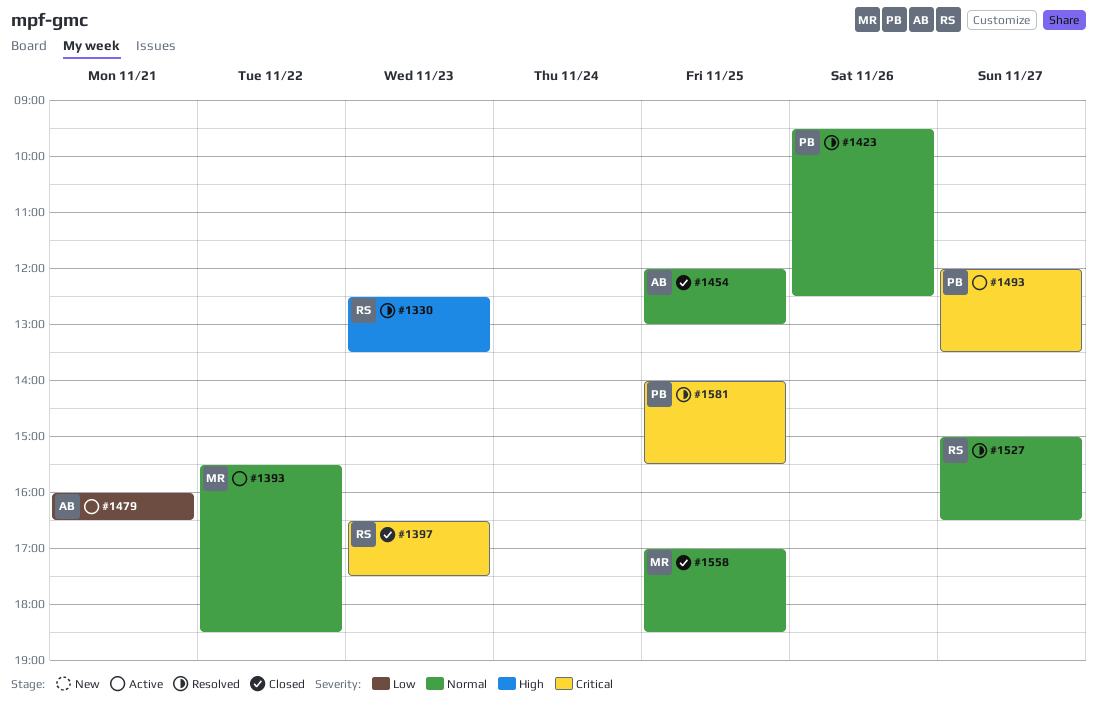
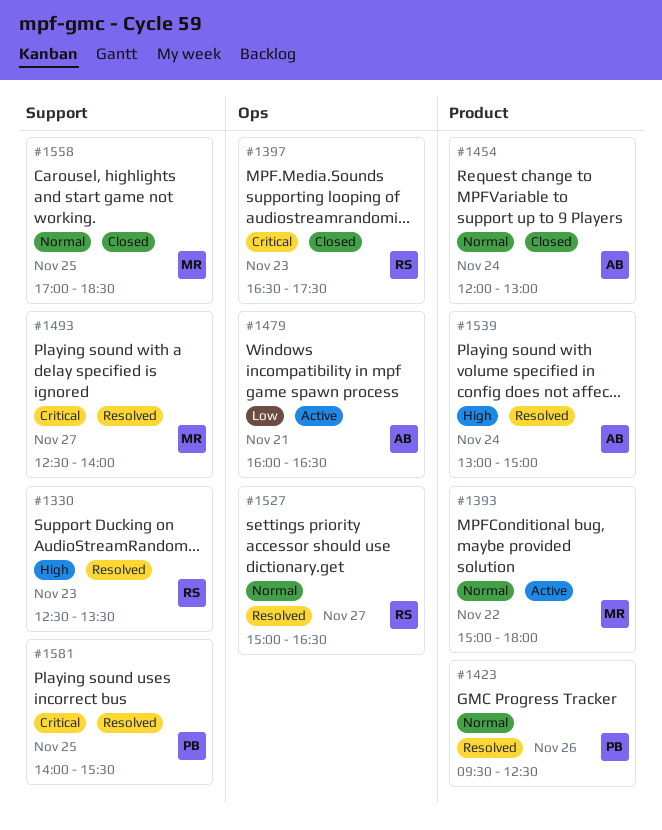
#1393, begins: 15:30 -> 15:00
#1393, ends: 18:30 -> 18:00
#1454, day: Nov 25 -> Nov 24
#1493, status: Active -> Resolved
#1493, owner: PB -> MR
#1493, begins: 12:00 -> 12:30
#1493, ends: 13:30 -> 14:00
#1539: none -> present

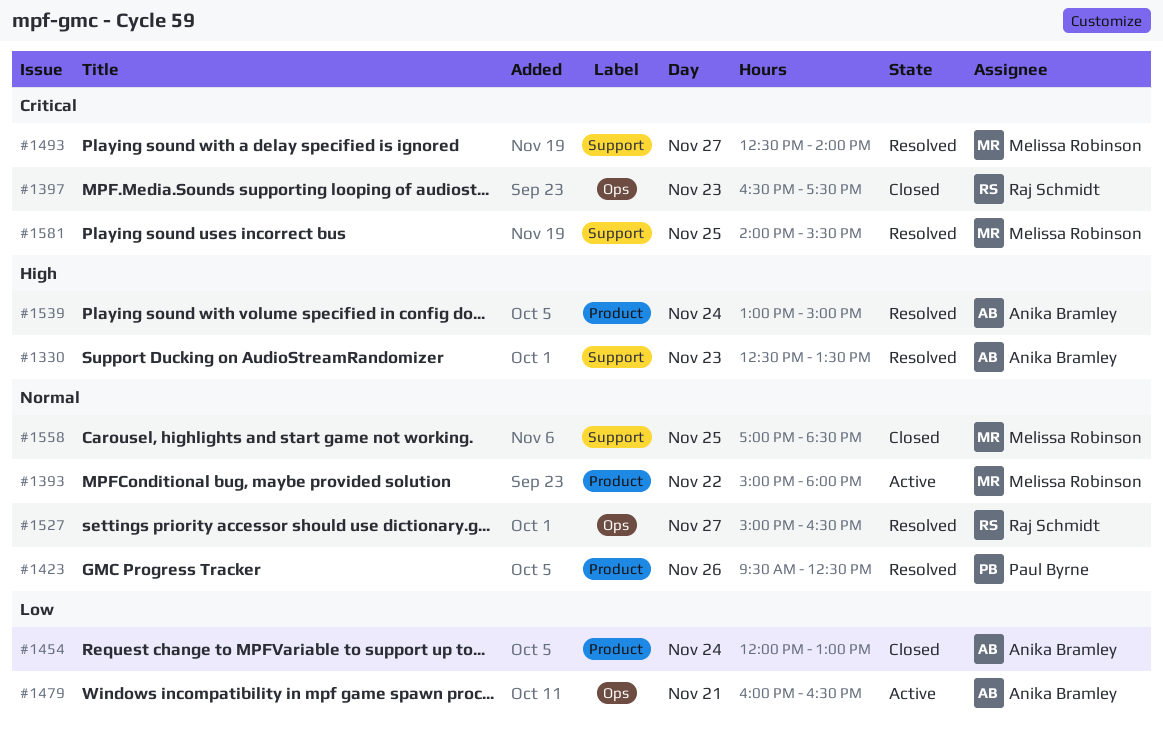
#1330, owner: Raj Schmidt -> Anika Bramley
#1454, priority: Normal -> Low
#1581, owner: Paul Byrne -> Melissa Robinson

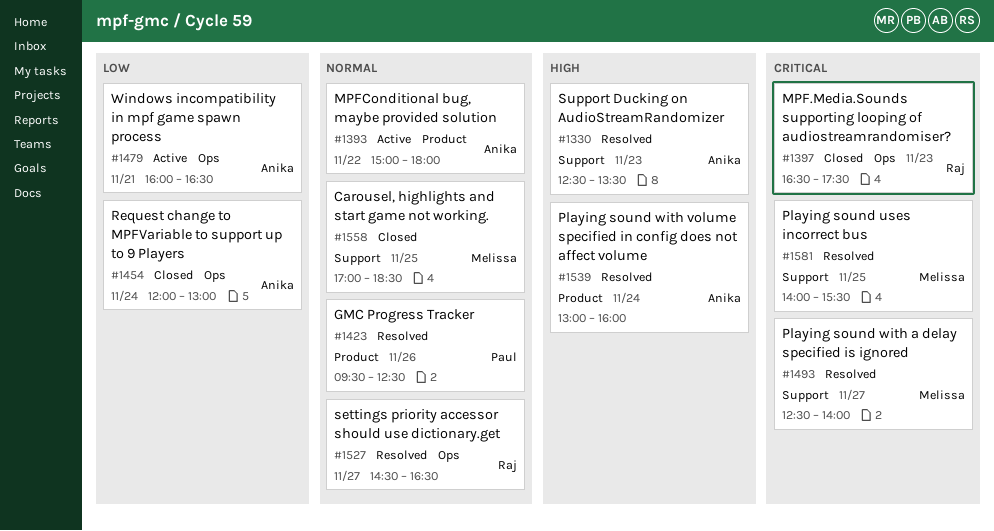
#1393, owner: Melissa Robinson -> Anika Bramley
#1454, label: Product -> Ops
#1527, begins: 15:00 -> 14:30
#1539, ends: 15:00 -> 16:00

